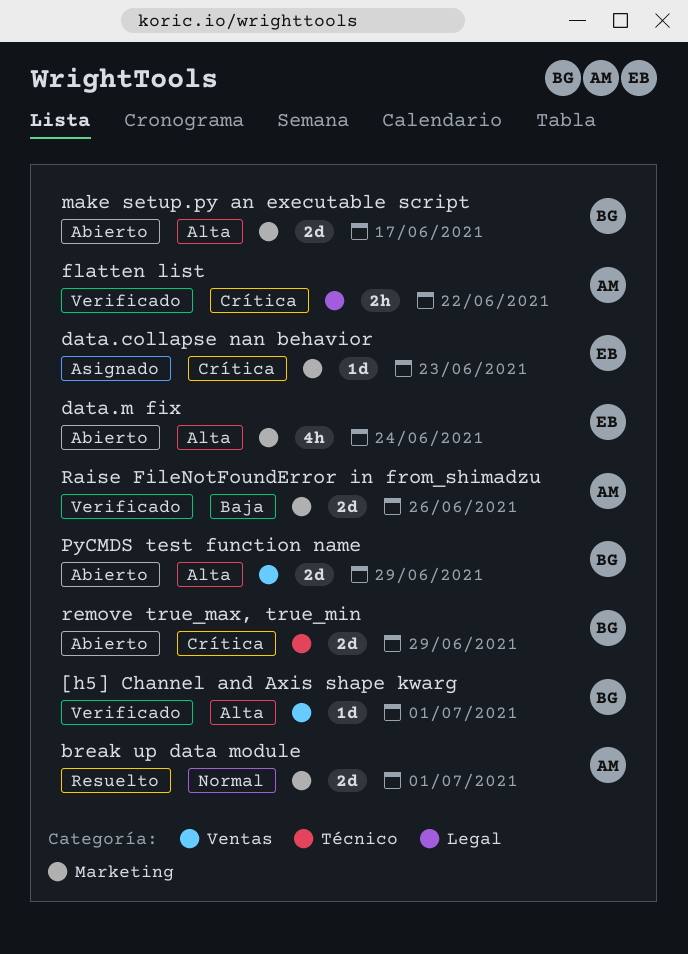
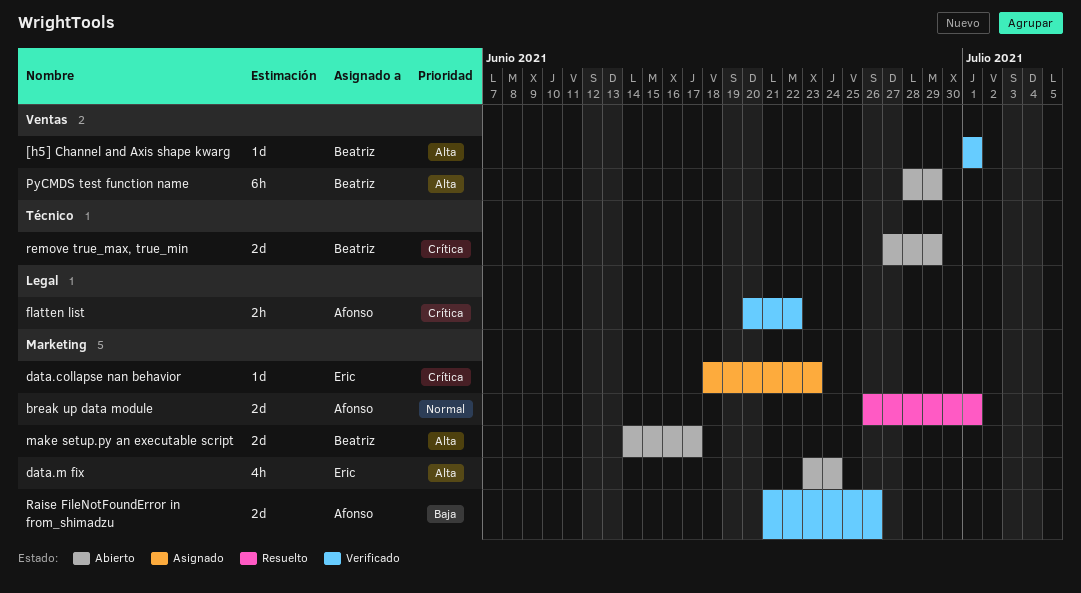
PyCMDS test function name, estimate: 2d -> 6h

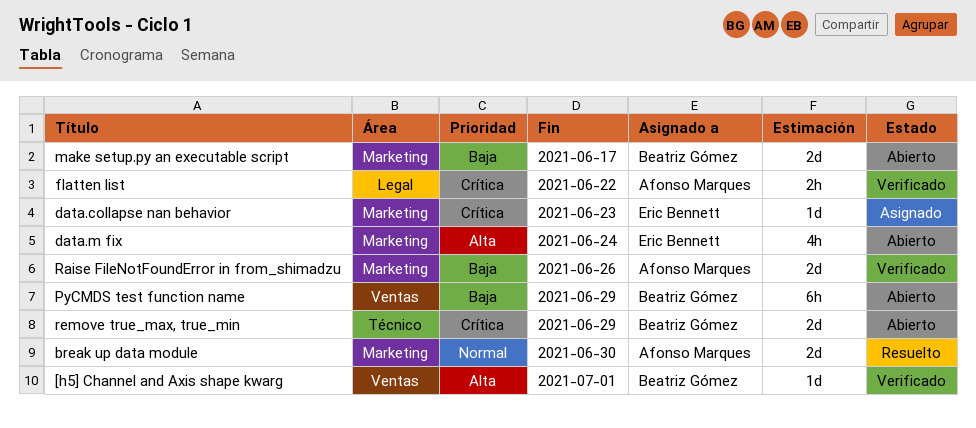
break up data module, due: Jul 1 -> Jun 30
make setup.py an executable script, priority: Alta -> Baja
PyCMDS test function name, priority: Alta -> Baja

